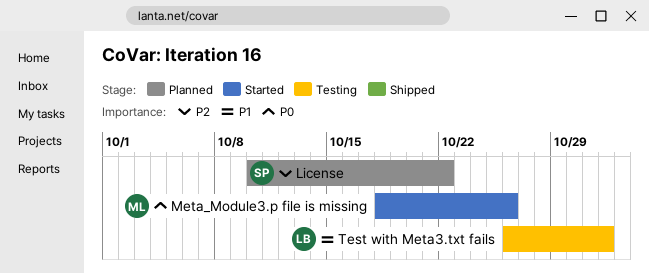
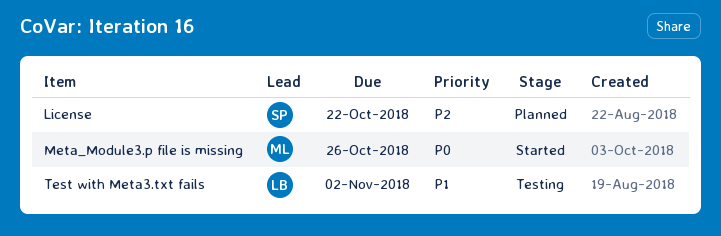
Test with Meta3.txt fails, due: Nov 1 -> Nov 2

